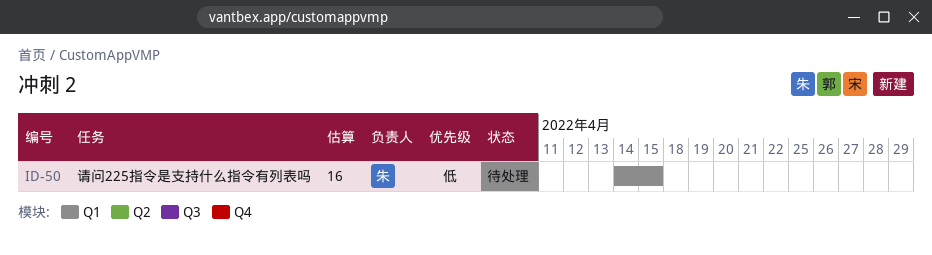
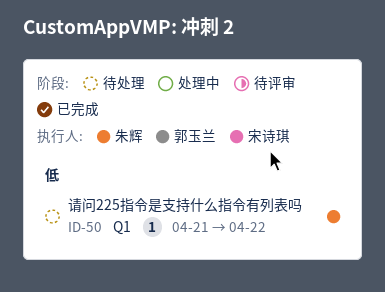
ID-50, estimate: 16 -> 1
ID-50, start: Apr 14 -> Apr 21
ID-50, due: Apr 15 -> Apr 22

